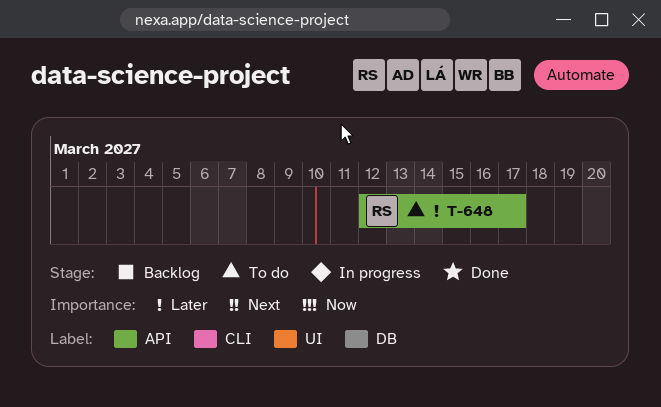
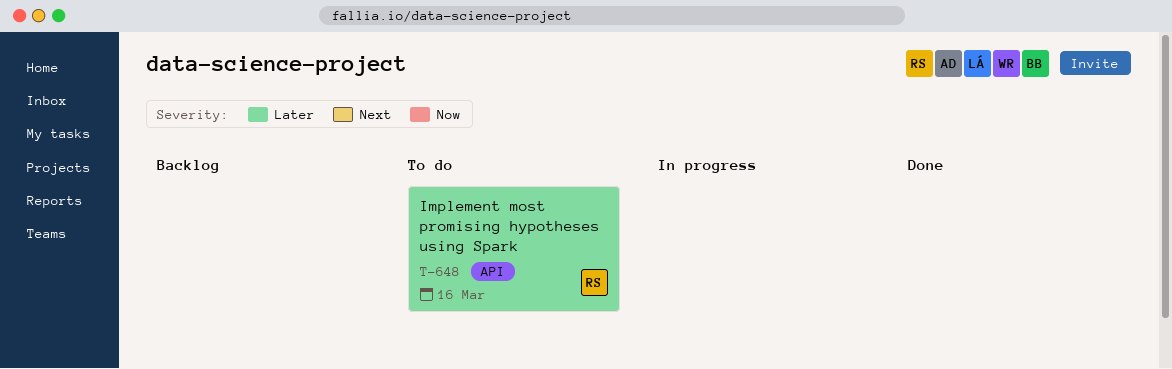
T-648, due: Mar 17 -> Mar 16

